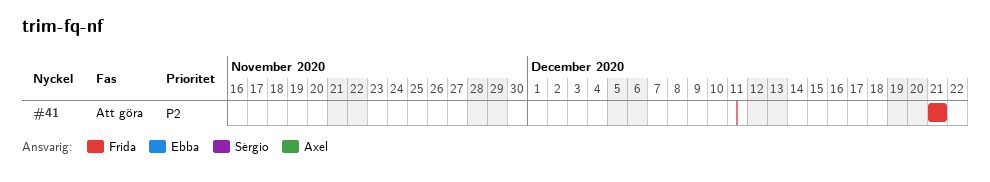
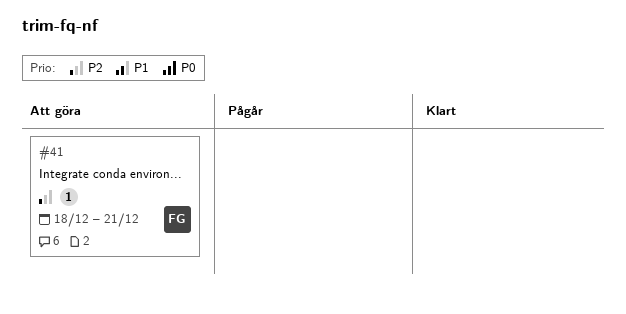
#41, start: Dec 21 -> Dec 18

